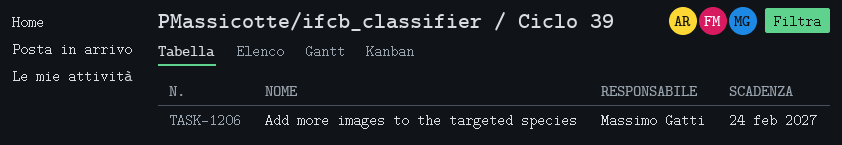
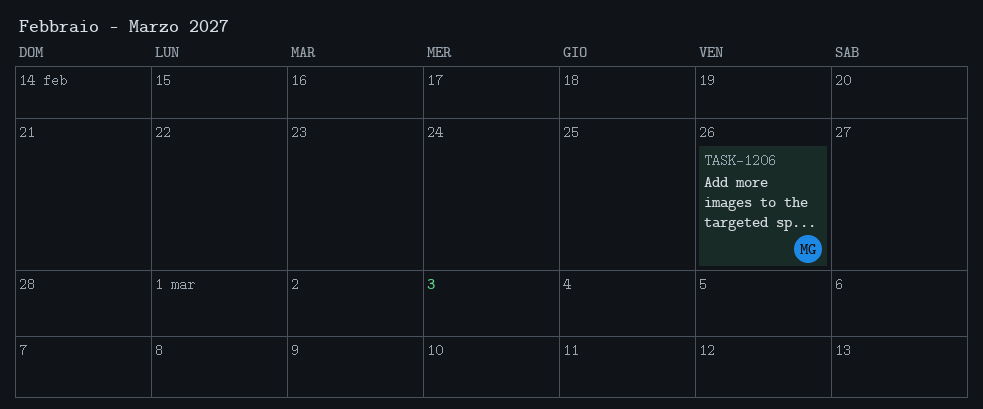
TASK-1206, due: Feb 24 -> Feb 26

